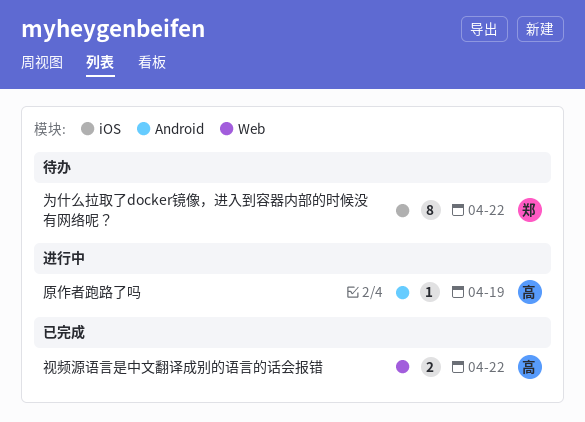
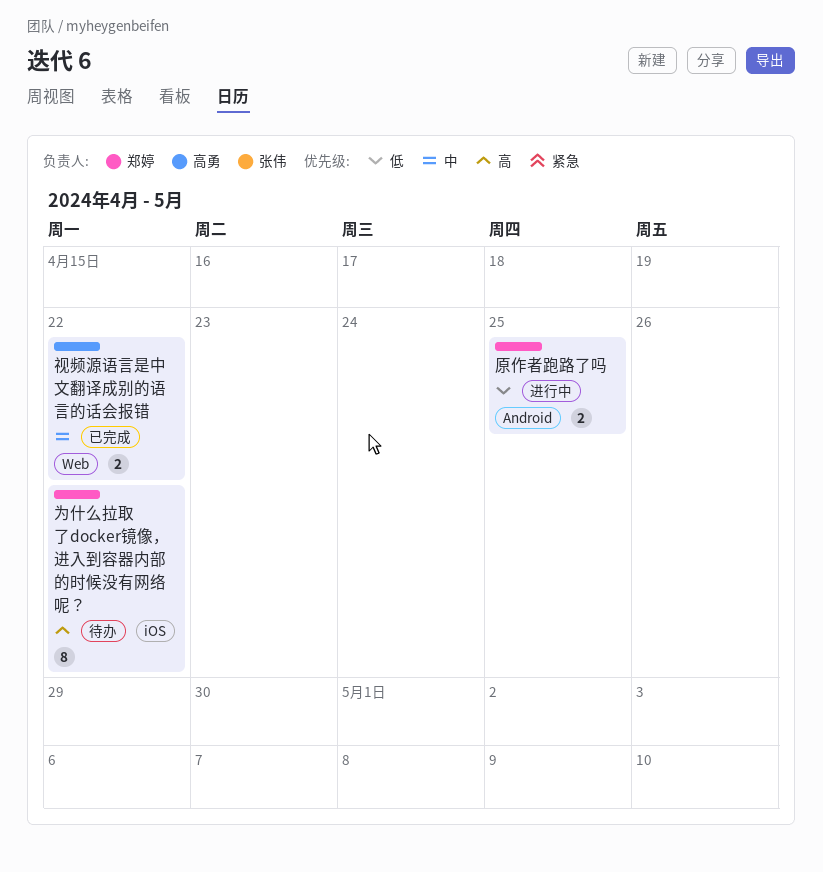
原作者跑路了吗, owner: 高勇 -> 郑婷
原作者跑路了吗, estimate: 1 -> 2
原作者跑路了吗, due: Apr 19 -> Apr 25

